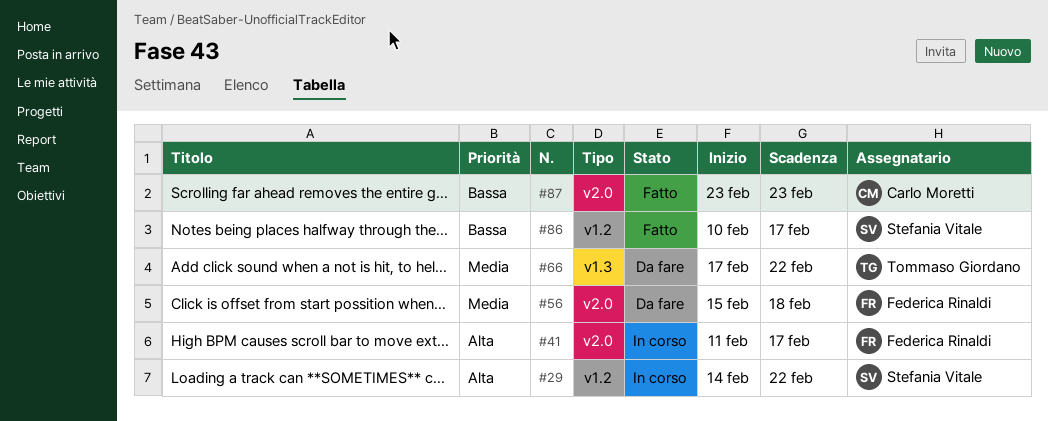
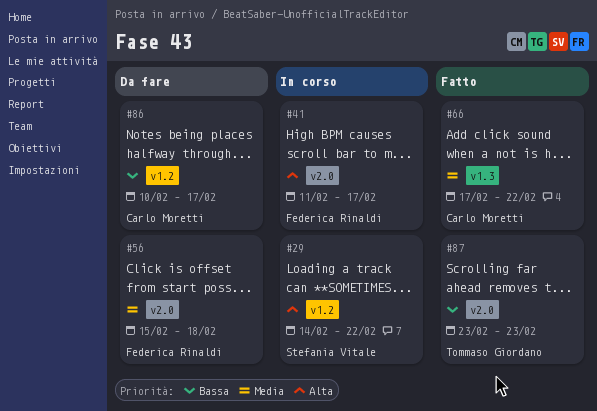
#66, status: Da fare -> Fatto
#66, owner: Tommaso Giordano -> Carlo Moretti
#86, status: Fatto -> Da fare
#86, owner: Stefania Vitale -> Carlo Moretti
#87, owner: Carlo Moretti -> Tommaso Giordano

